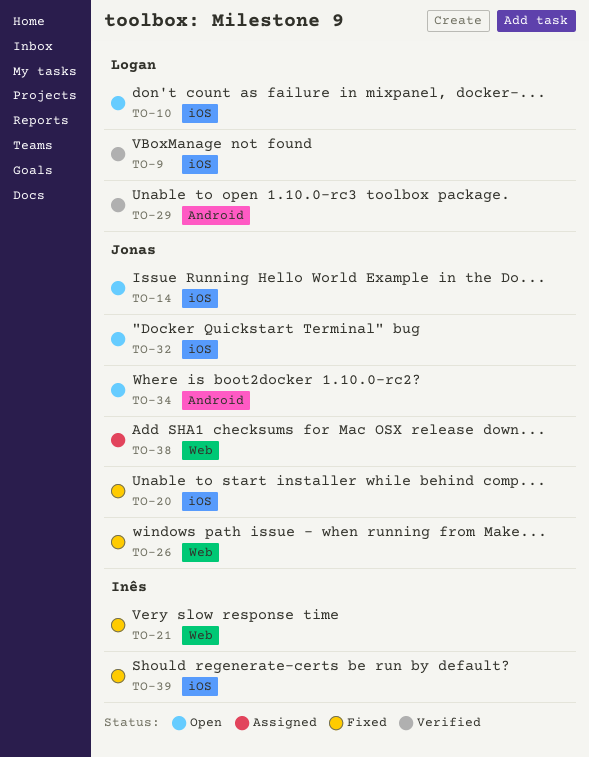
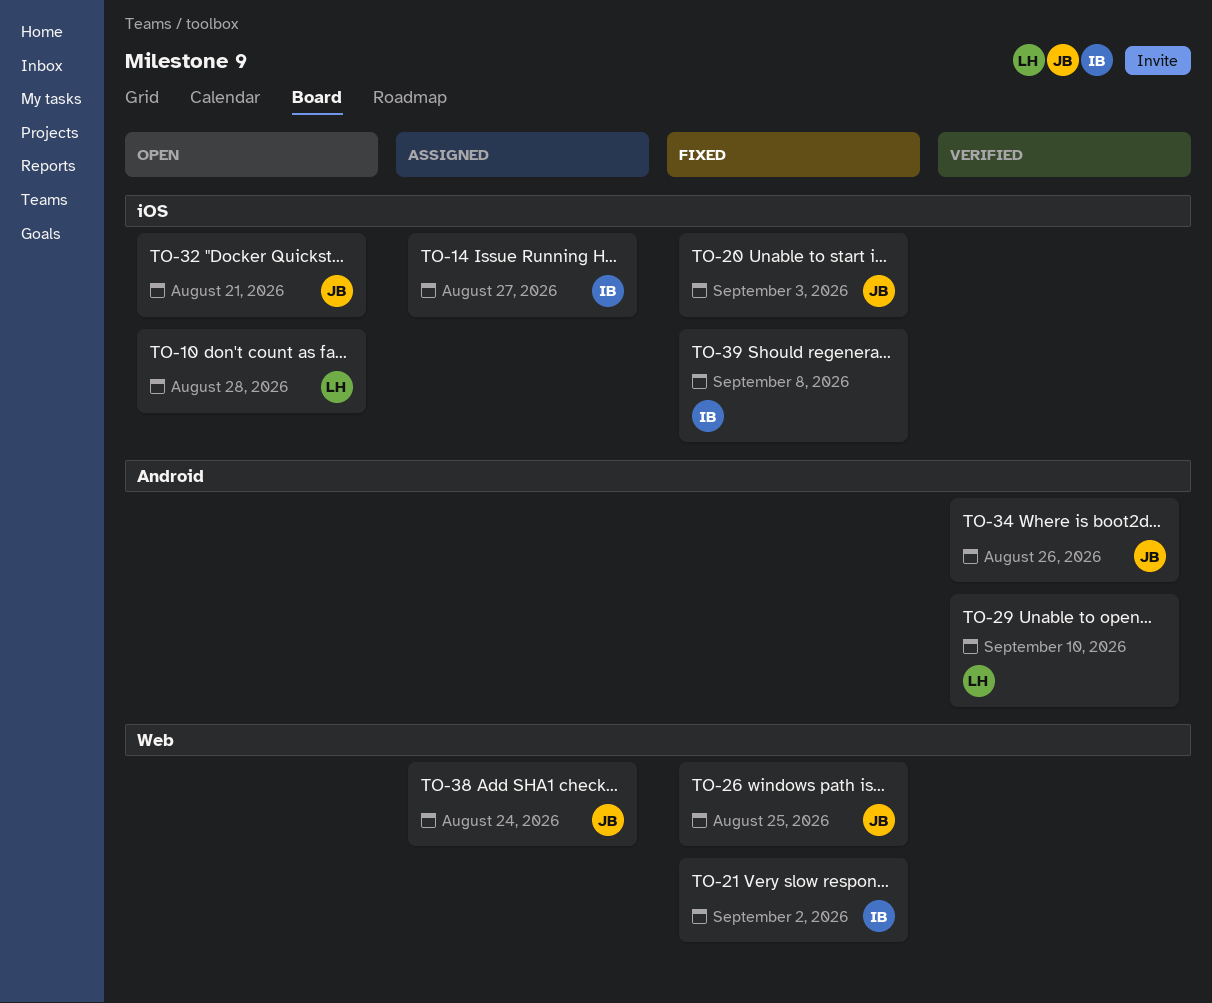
TO-9: present -> none
TO-14, status: Open -> Assigned
TO-14, owner: Jonas -> Inês
TO-34, status: Open -> Verified

